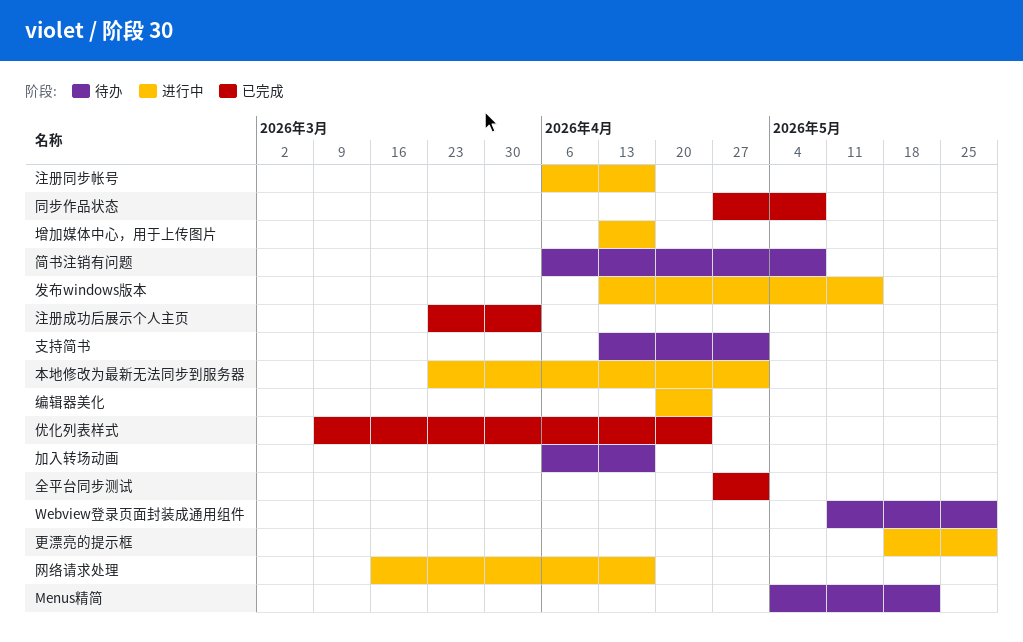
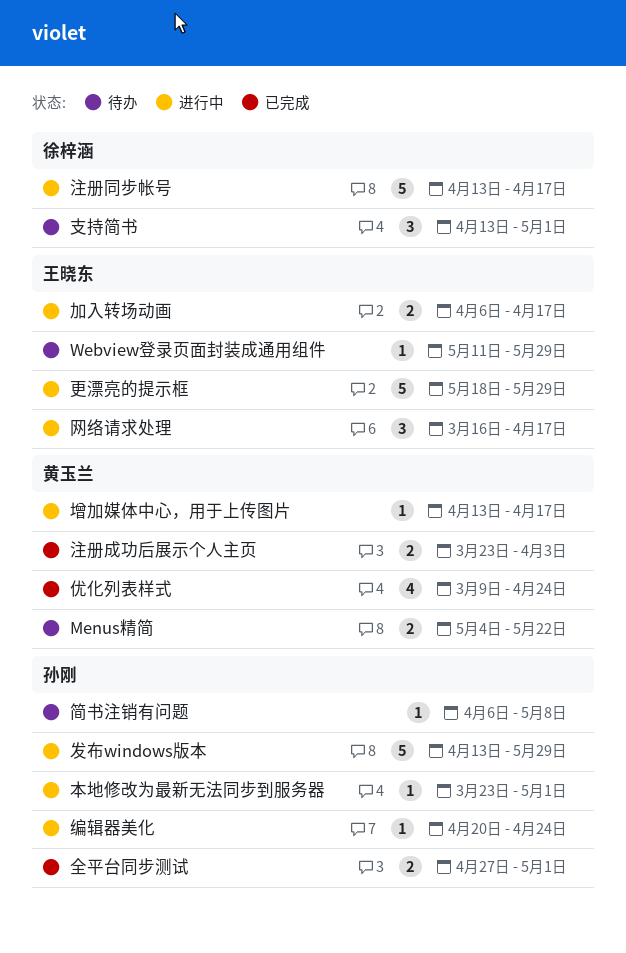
加入转场动画, status: 待办 -> 进行中
发布windows版本, due: May 15 -> May 29
同步作品状态: present -> none
注册同步帐号, start: Apr 6 -> Apr 13

